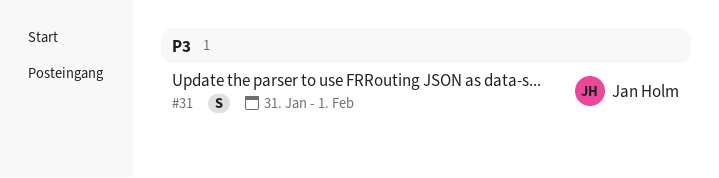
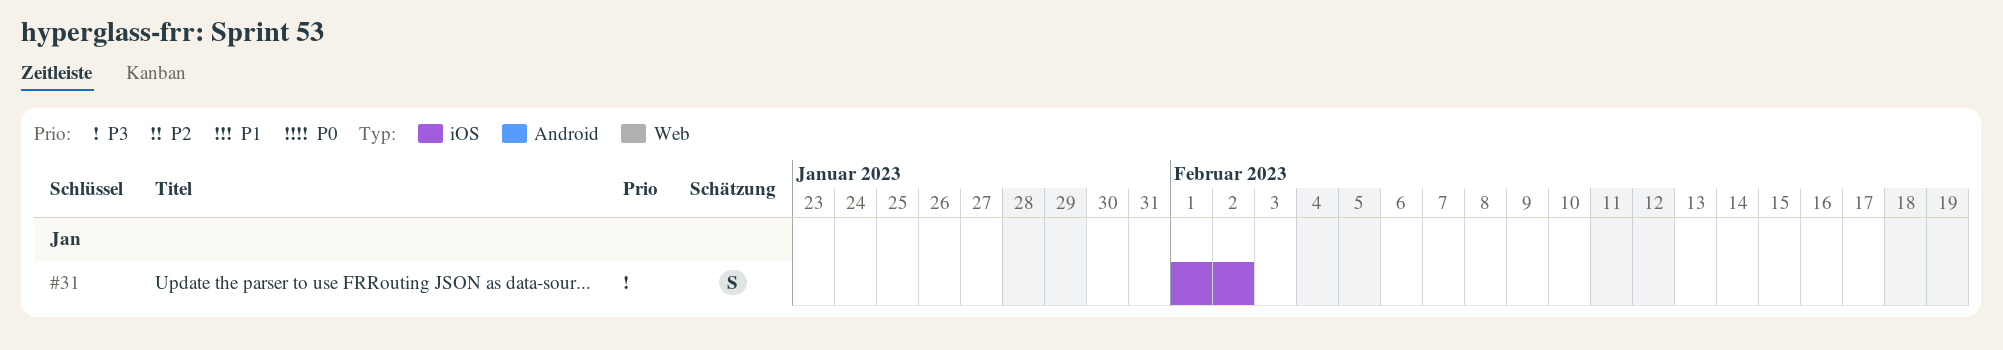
#31, start: Jan 31 -> Feb 1
#31, due: Feb 1 -> Feb 2

